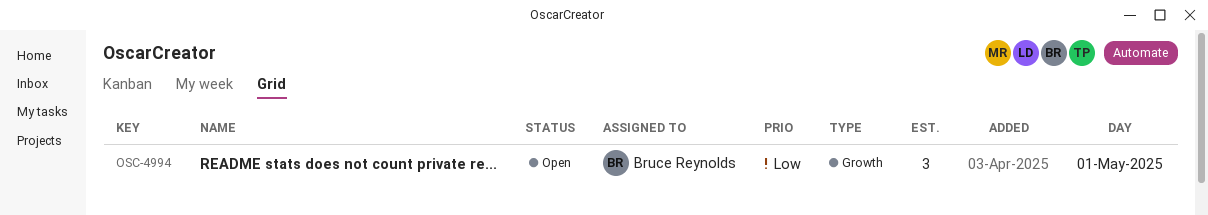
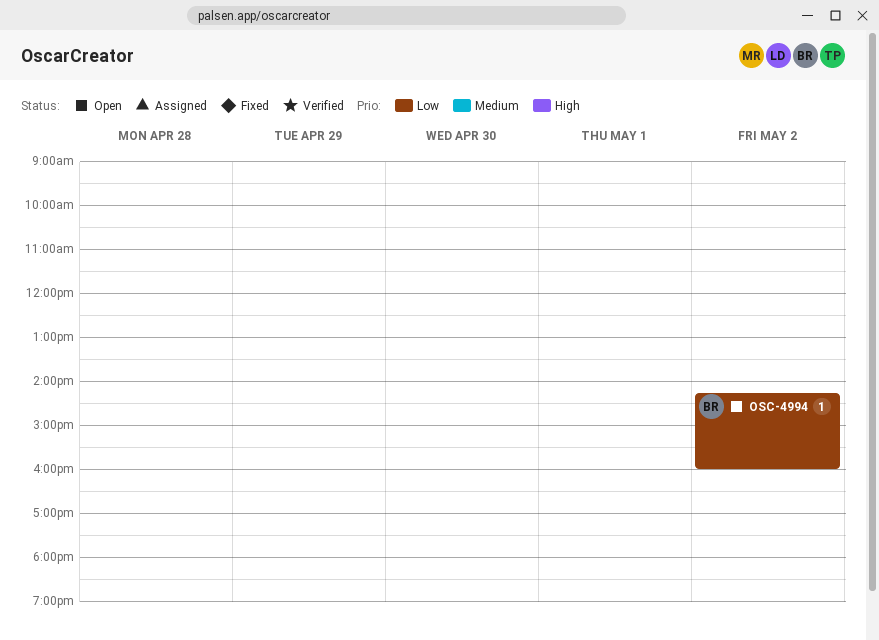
OSC-4994, estimate: 3 -> 1
OSC-4994, day: May 1 -> May 2

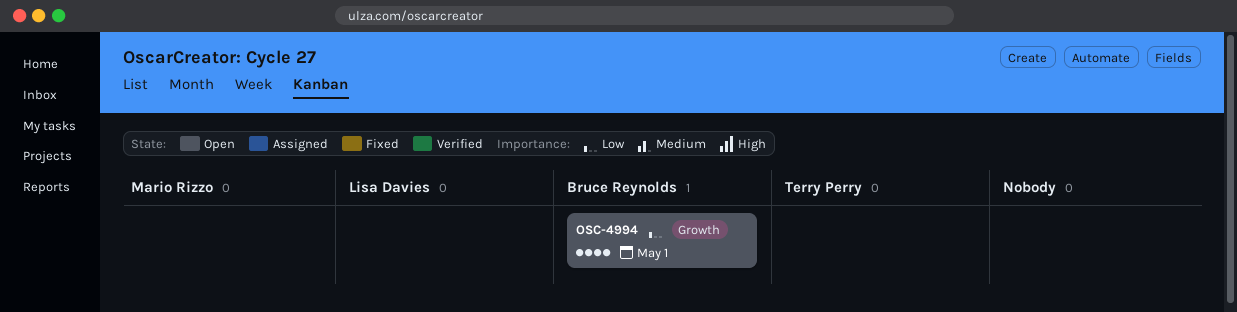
OSC-4994, estimate: 1 -> 4
OSC-4994, day: May 2 -> May 1

